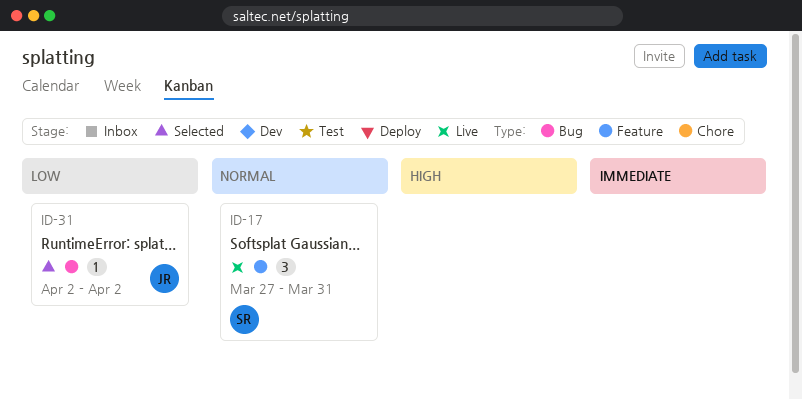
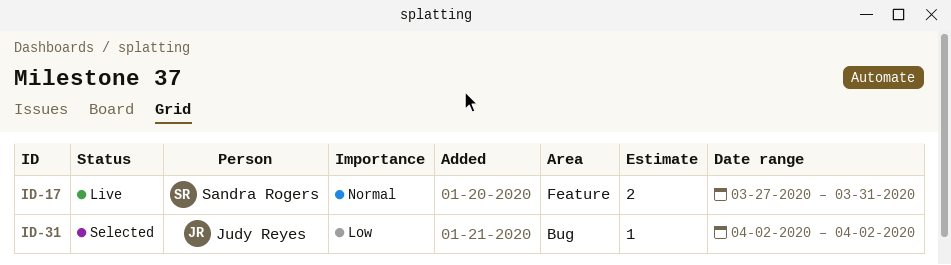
ID-17, estimate: 3 -> 2

